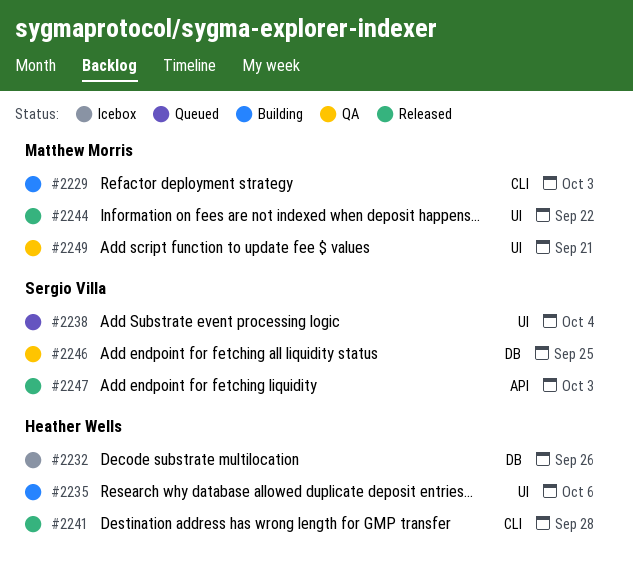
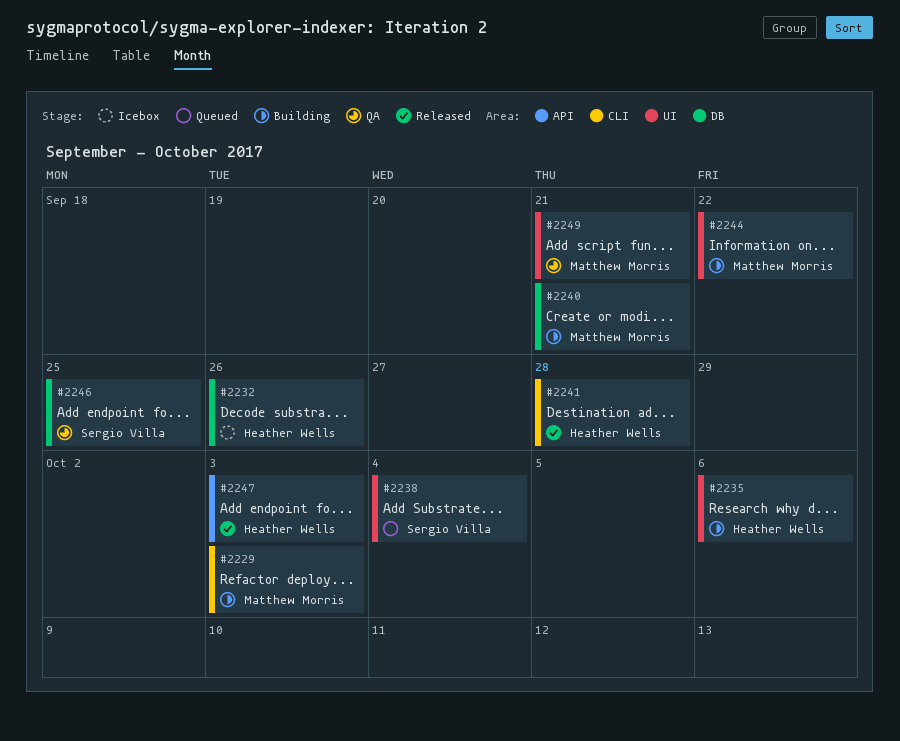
#2240: none -> present
#2244, status: Released -> Building
#2247, owner: Sergio Villa -> Heather Wells

